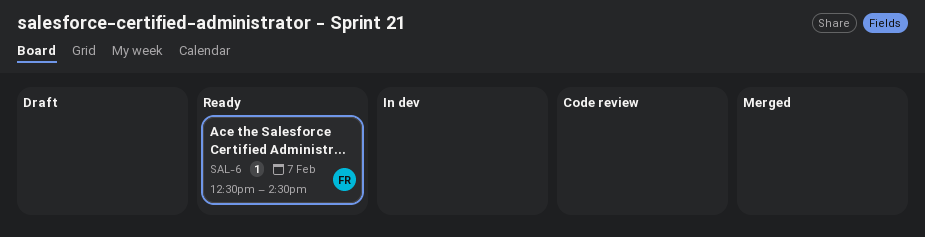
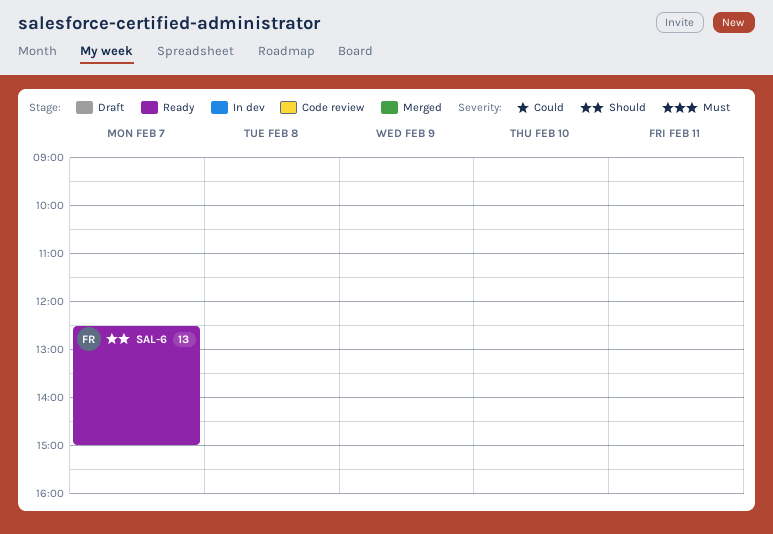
SAL-6, estimate: 1 -> 13
SAL-6, ends: 14:30 -> 15:00

